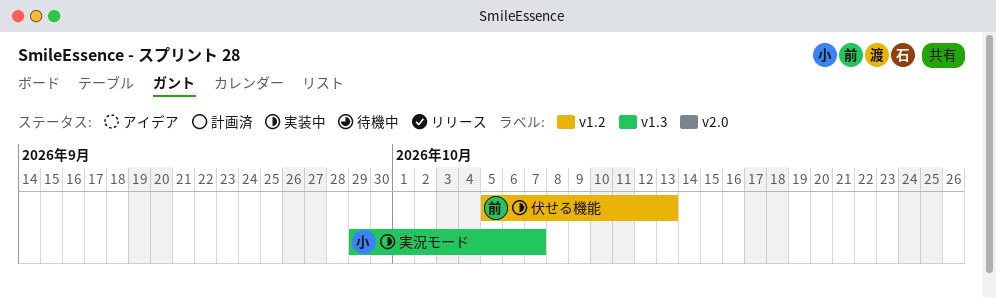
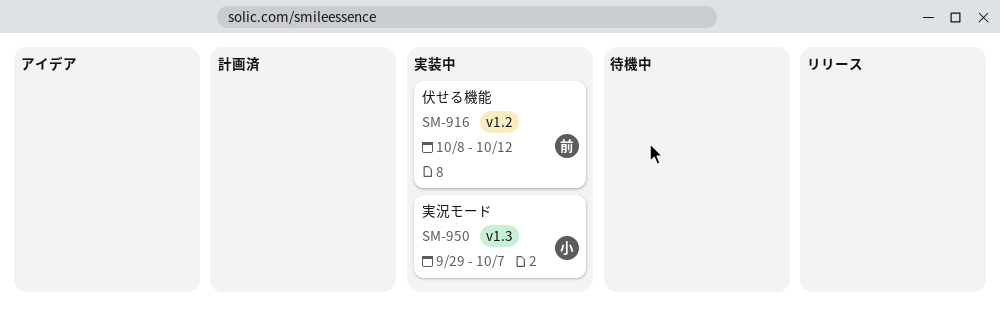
伏せる機能, start: Oct 5 -> Oct 8
伏せる機能, due: Oct 13 -> Oct 12

